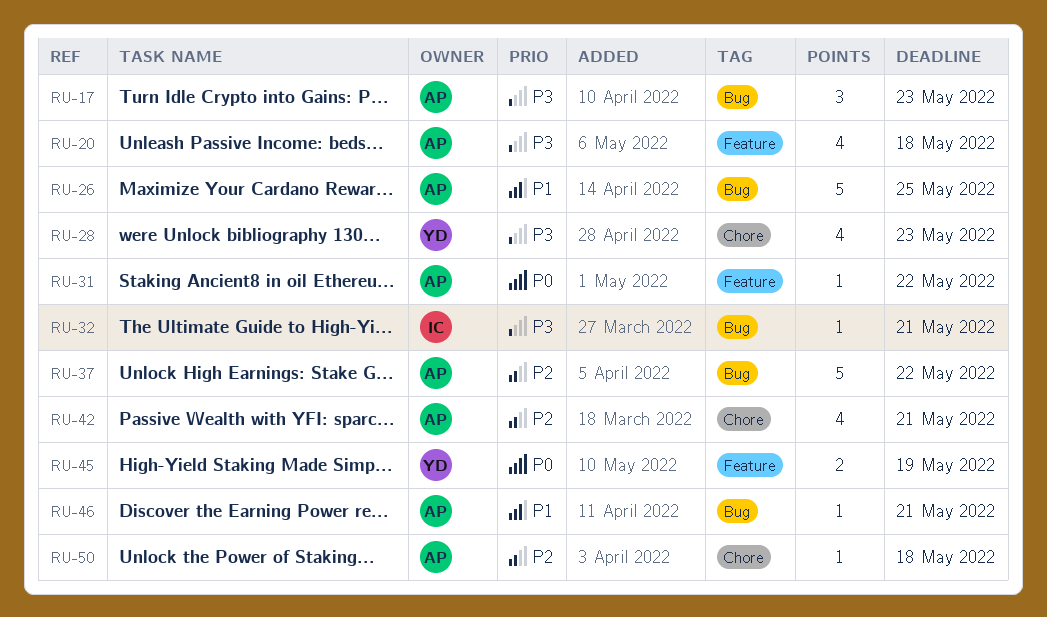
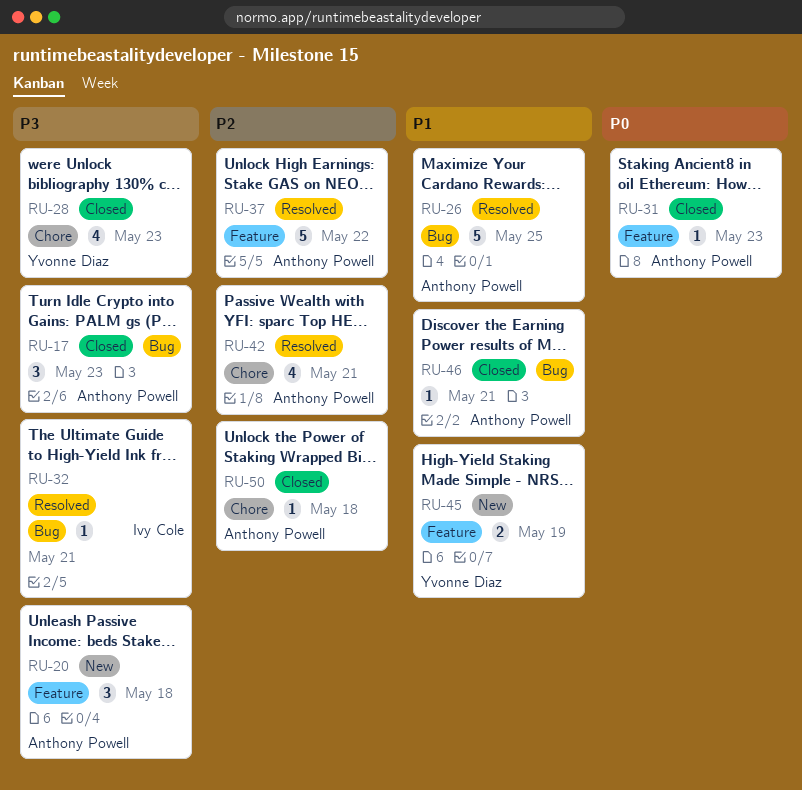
RU-20, estimate: 4 -> 3
RU-31, due: May 22 -> May 23
RU-37, label: Bug -> Feature
RU-45, priority: P0 -> P1

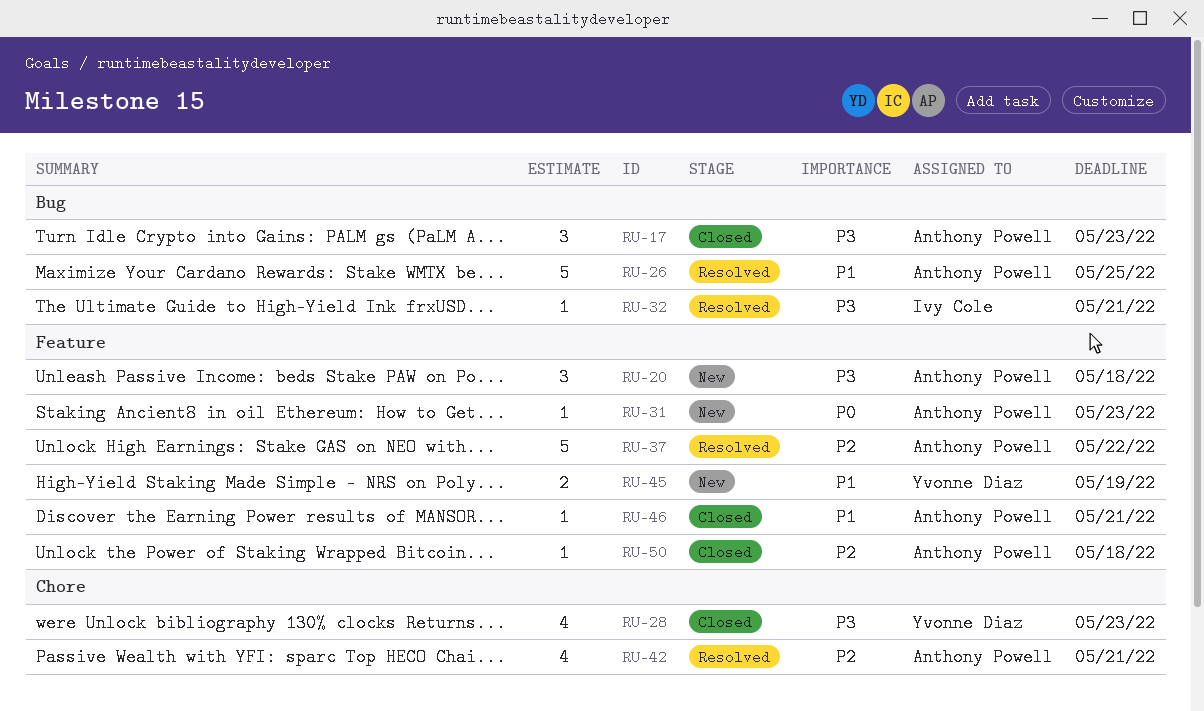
RU-31, status: Closed -> New
RU-46, label: Bug -> Feature
RU-50, label: Chore -> Feature

